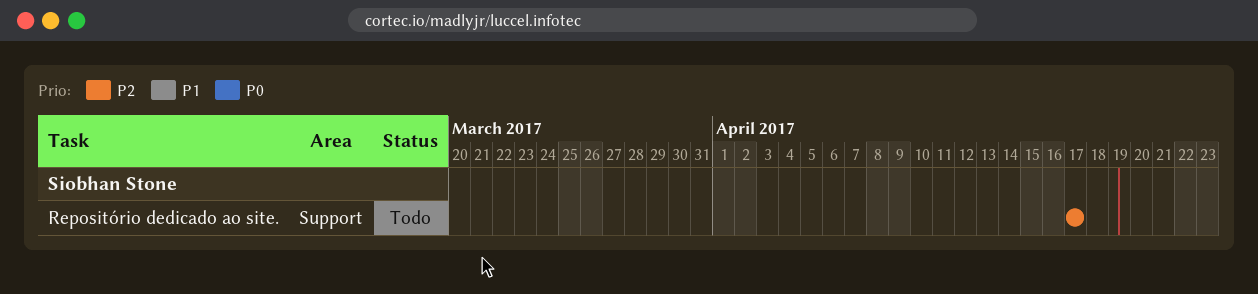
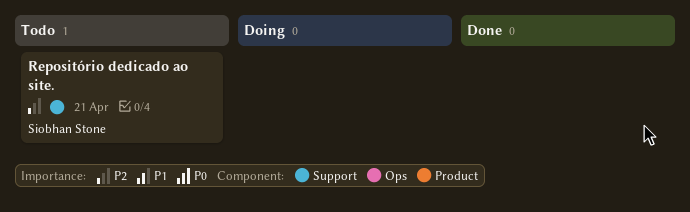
Repositório dedicado ao site., due: Apr 17 -> Apr 21

